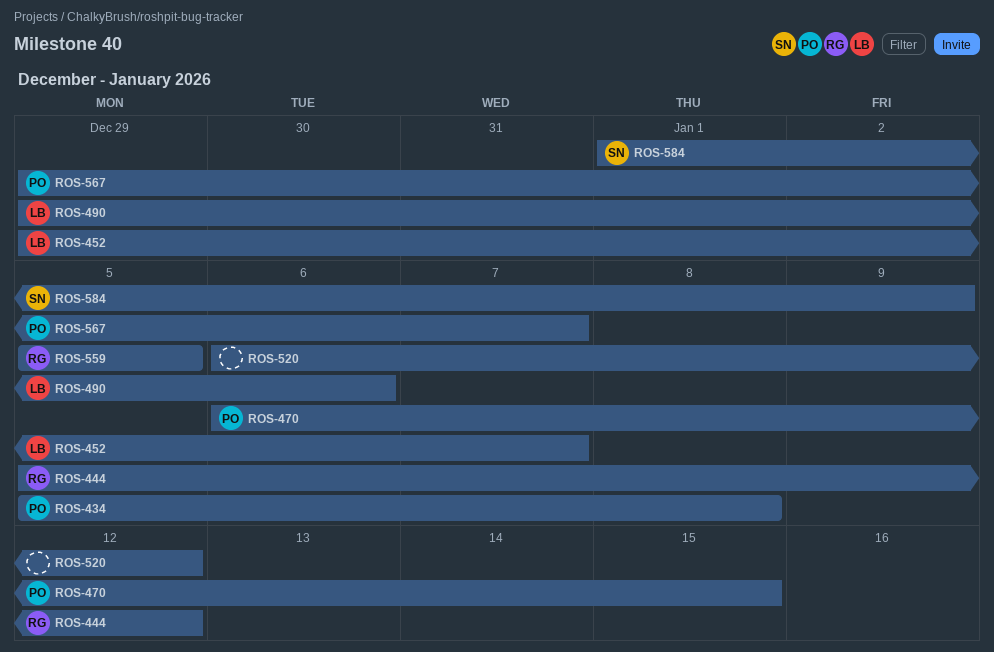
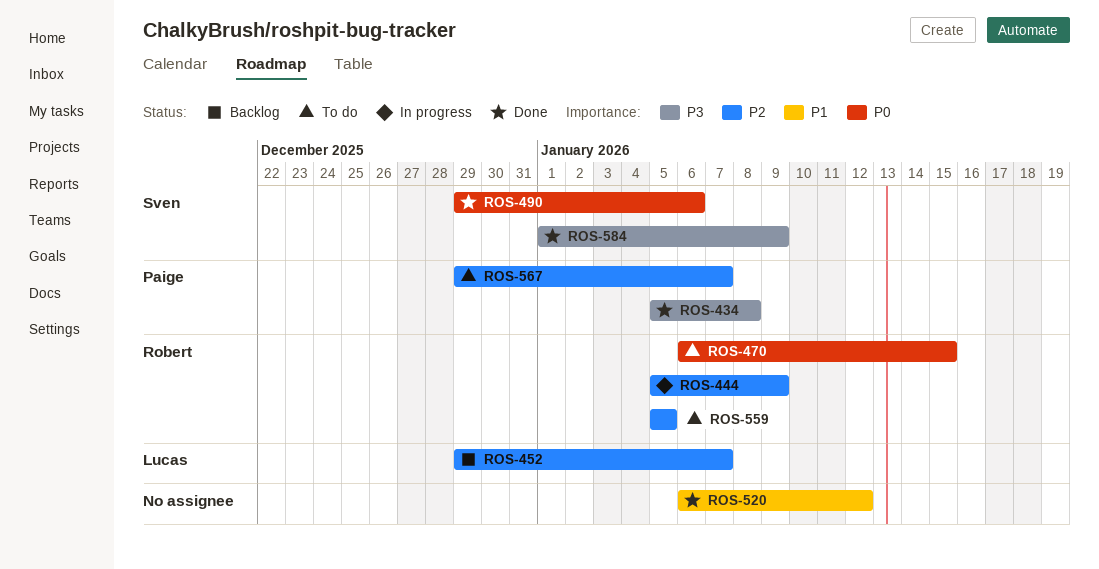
ROS-444, due: Jan 12 -> Jan 9
ROS-470, owner: Paige -> Robert
ROS-490, owner: Lucas -> Sven

